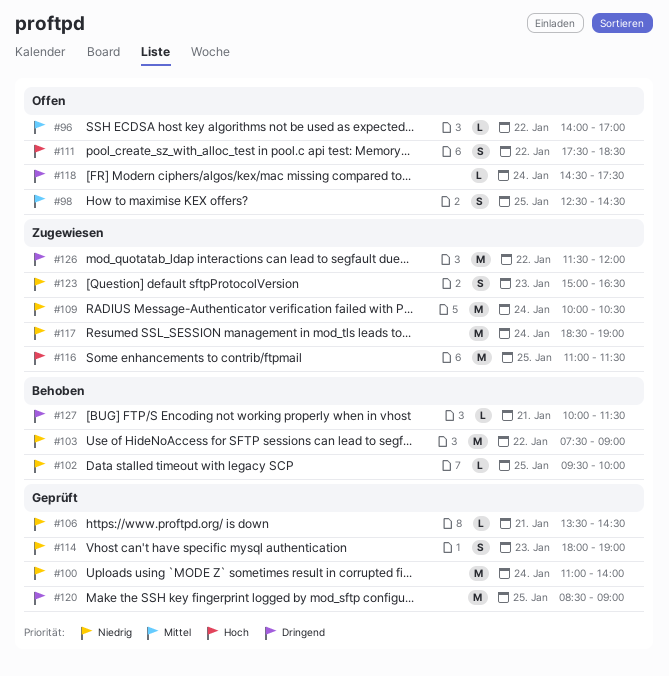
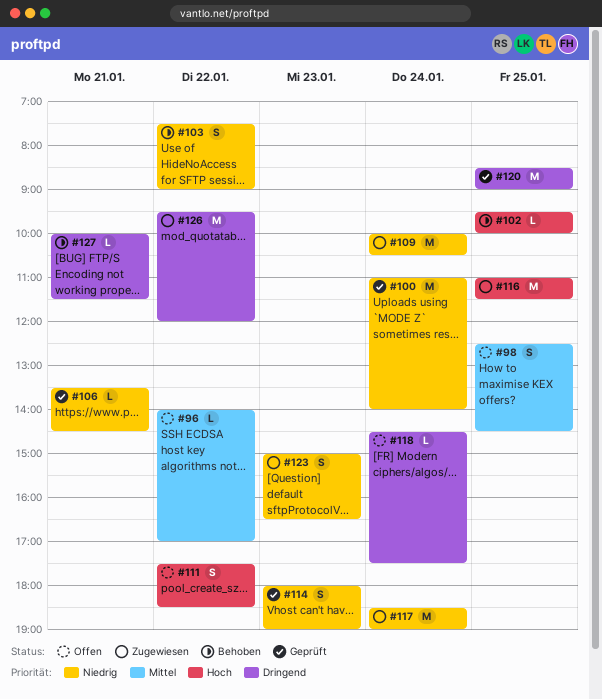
#102, priority: Niedrig -> Hoch
#103, estimate: M -> S
#126, begins: 11:30 -> 09:30

